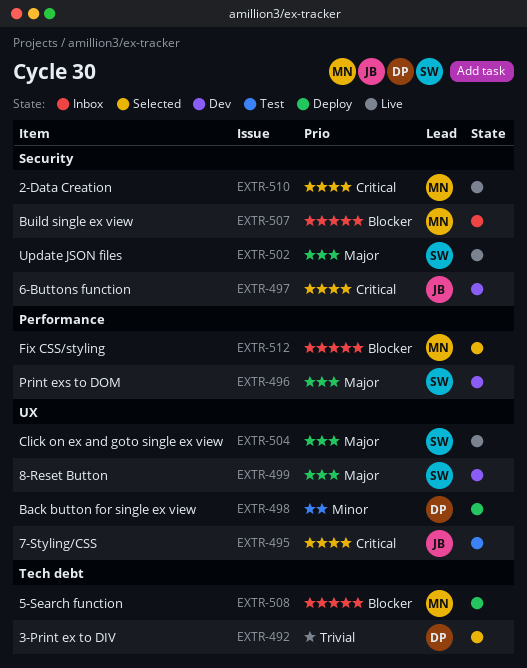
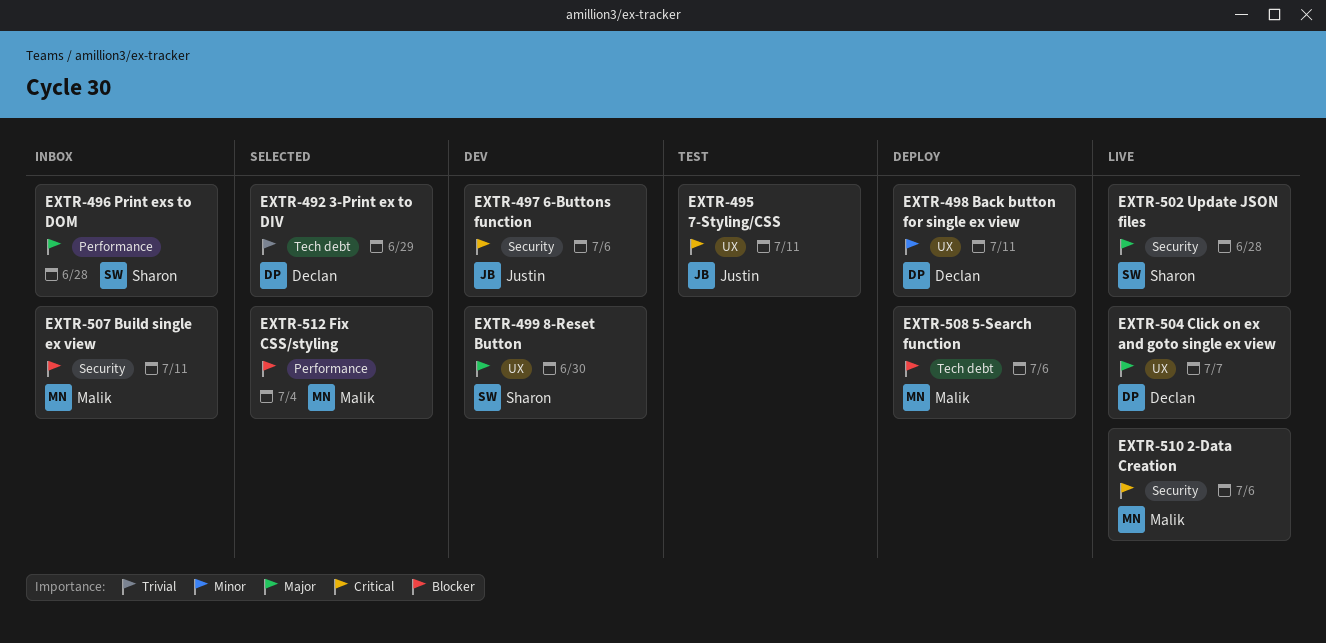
EXTR-496, status: Dev -> Inbox
EXTR-504, owner: Sharon -> Declan

